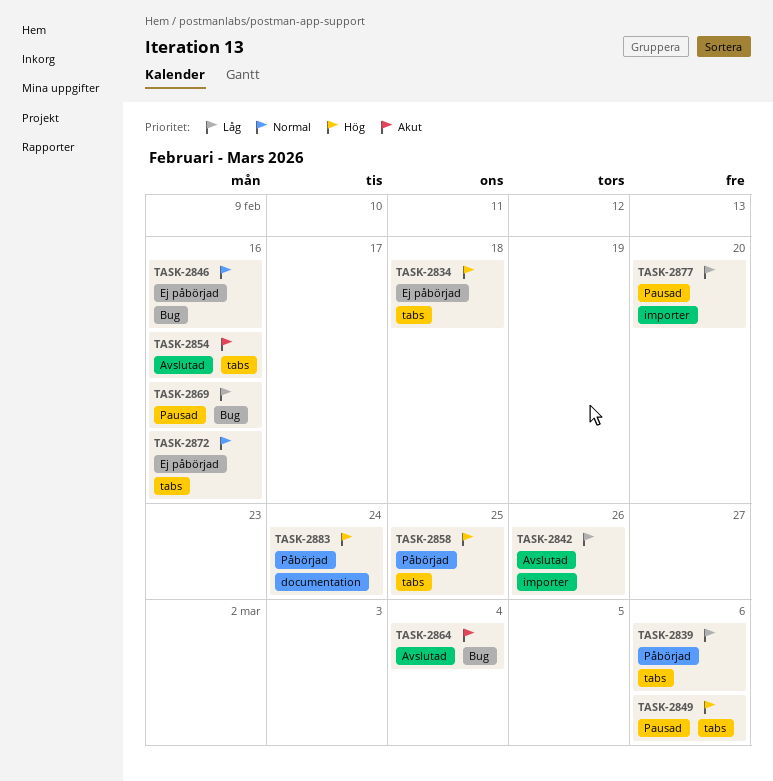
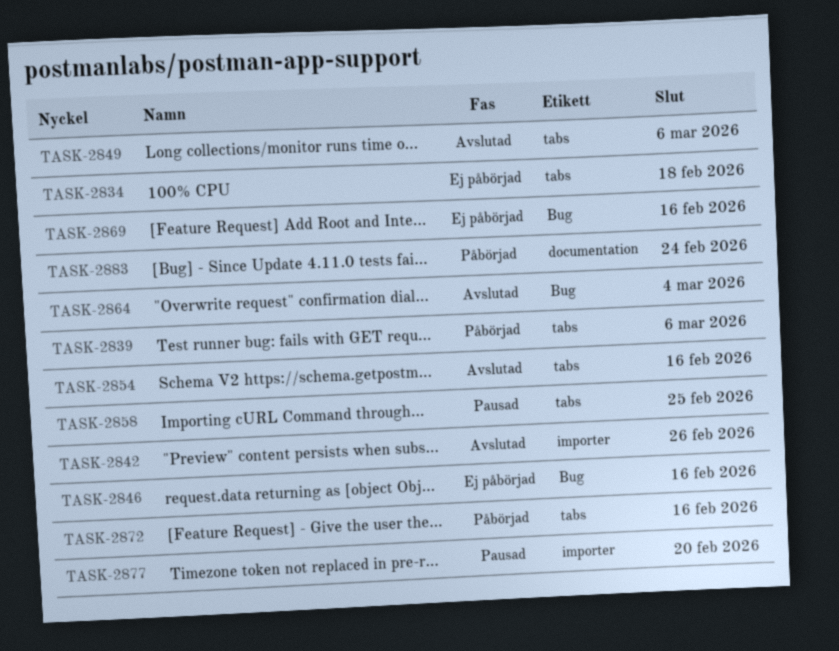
TASK-2849, status: Pausad -> Avslutad
TASK-2858, status: Påbörjad -> Pausad
TASK-2869, status: Pausad -> Ej påbörjad
TASK-2872, status: Ej påbörjad -> Påbörjad

